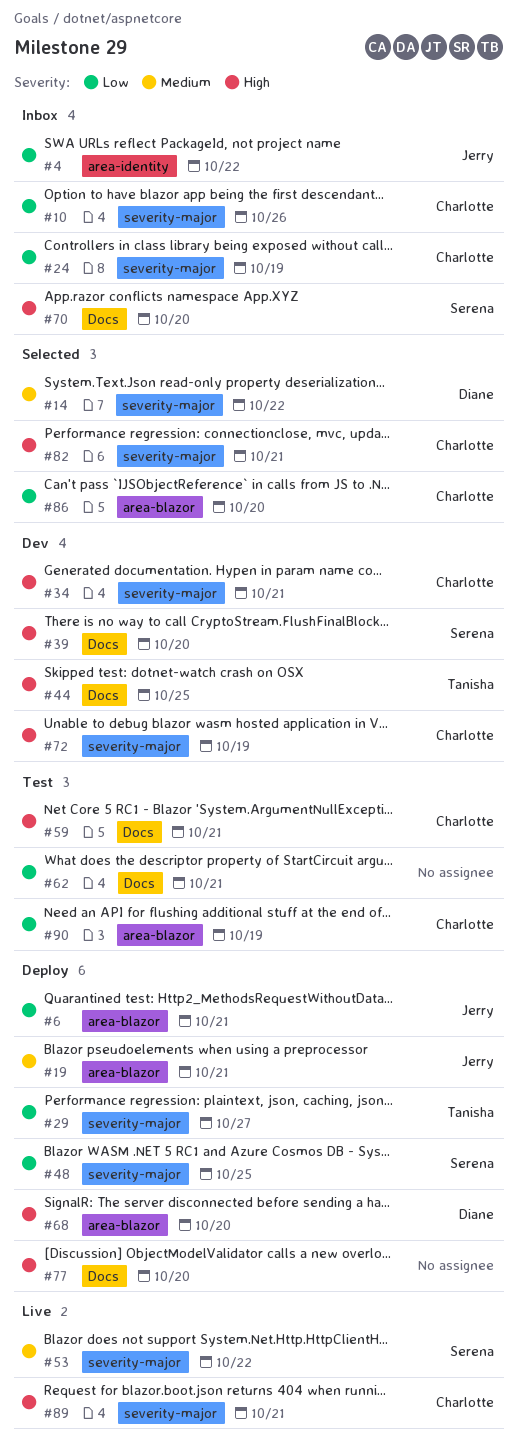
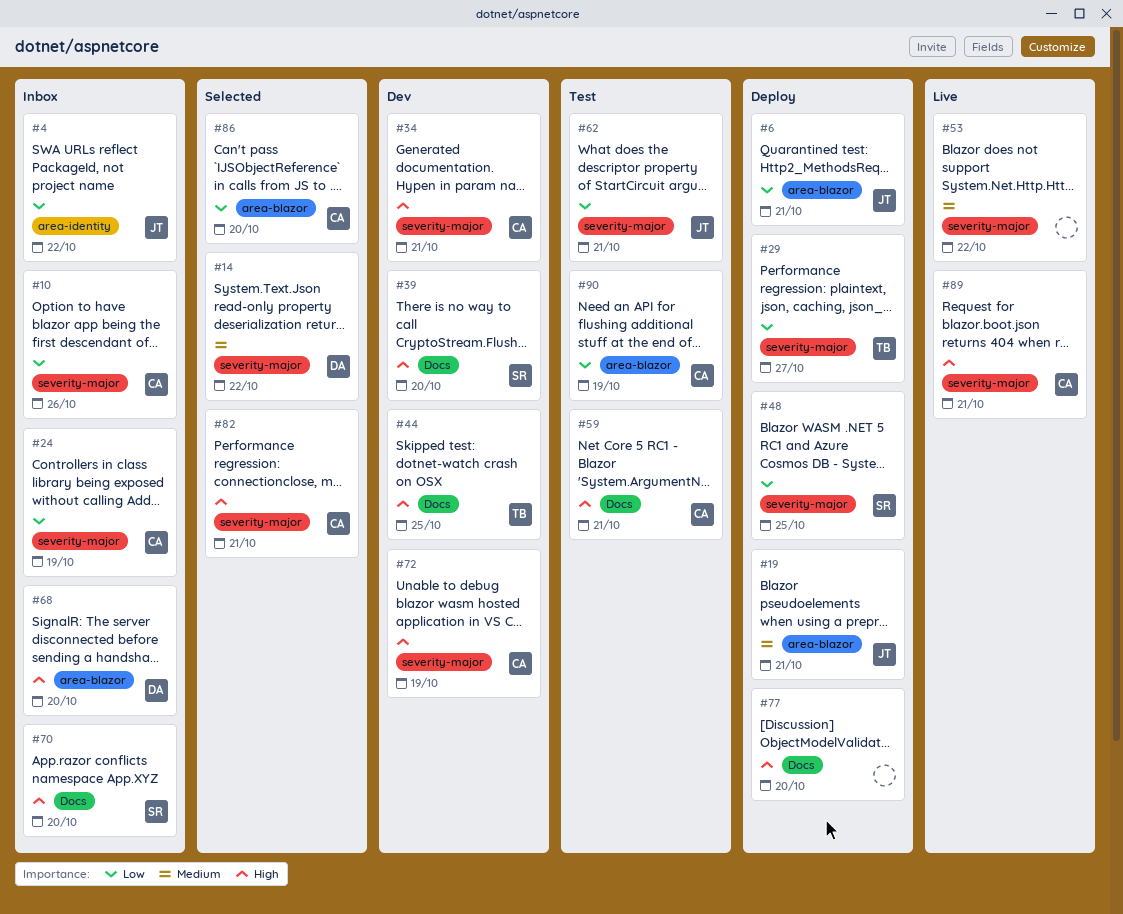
#53, owner: Serena -> none
#62, owner: none -> Jerry
#62, label: Docs -> severity-major
#68, status: Deploy -> Inbox

